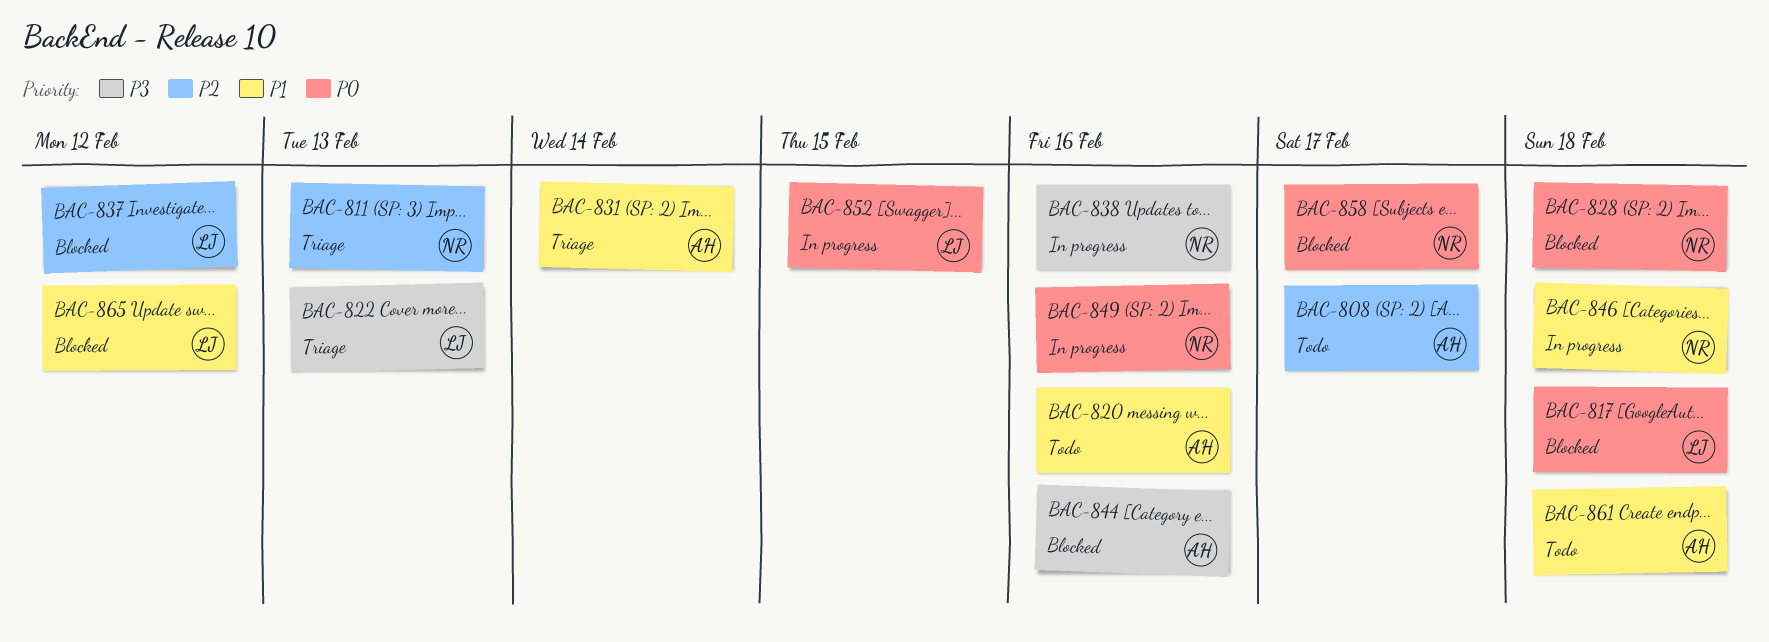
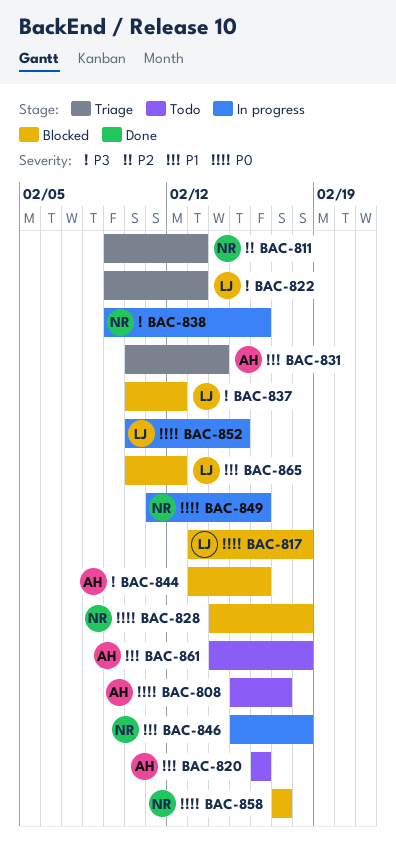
BAC-808, priority: P2 -> P0
BAC-837, priority: P2 -> P3

